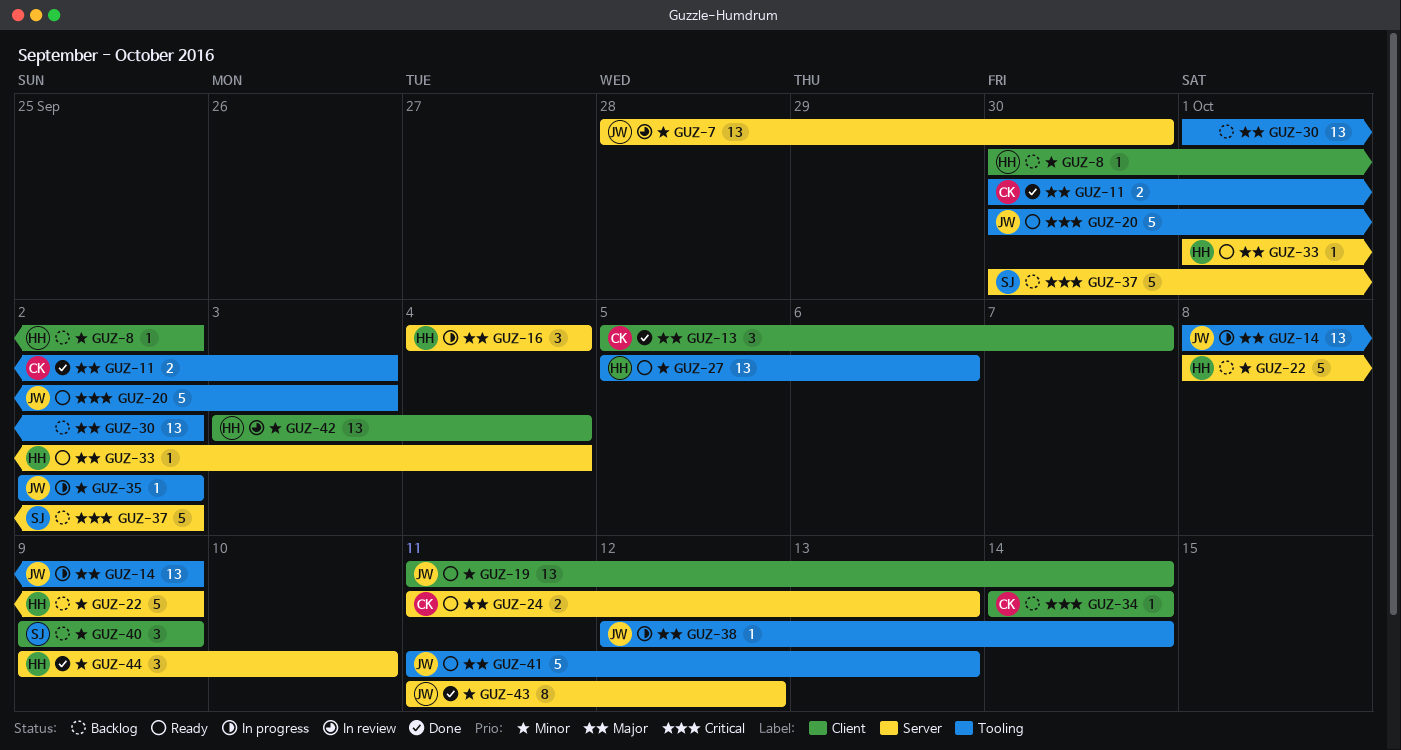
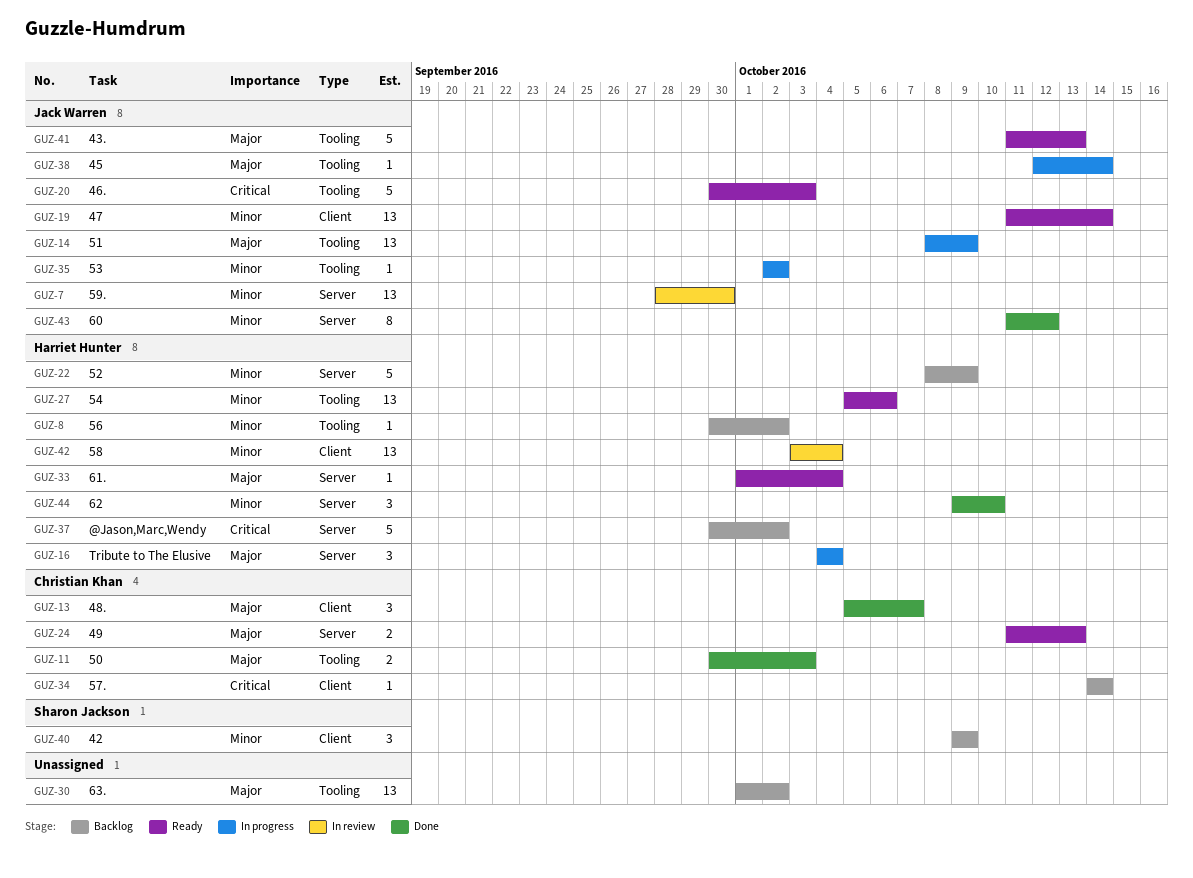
GUZ-8, label: Client -> Tooling
GUZ-37, owner: Sharon Jackson -> Harriet Hunter

